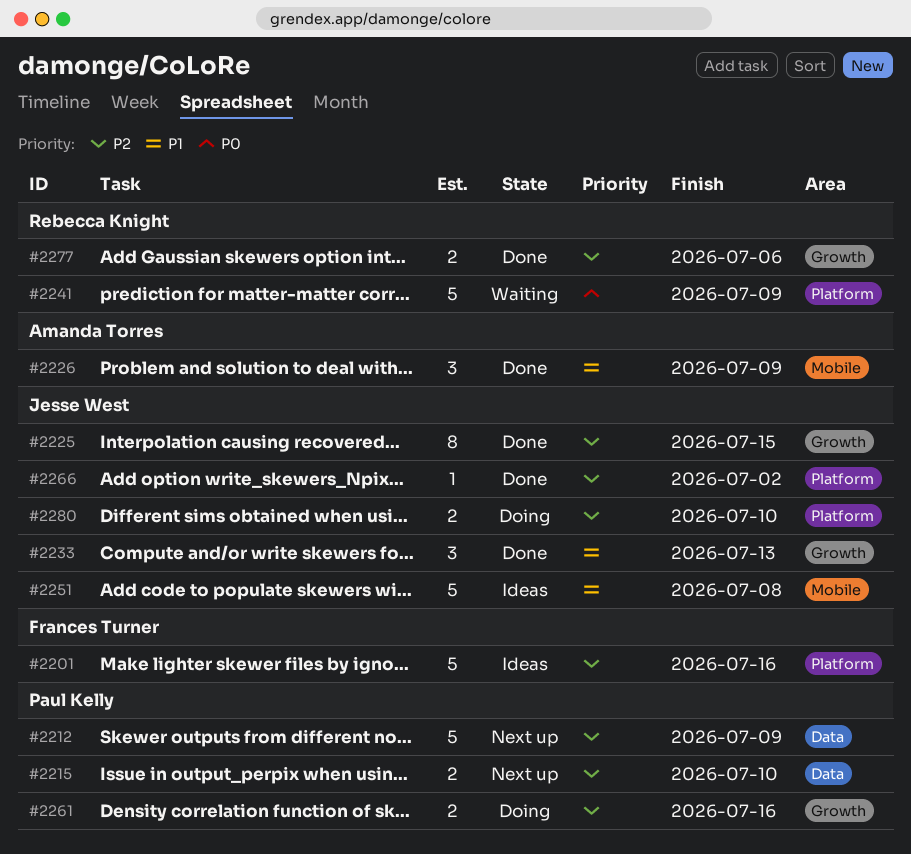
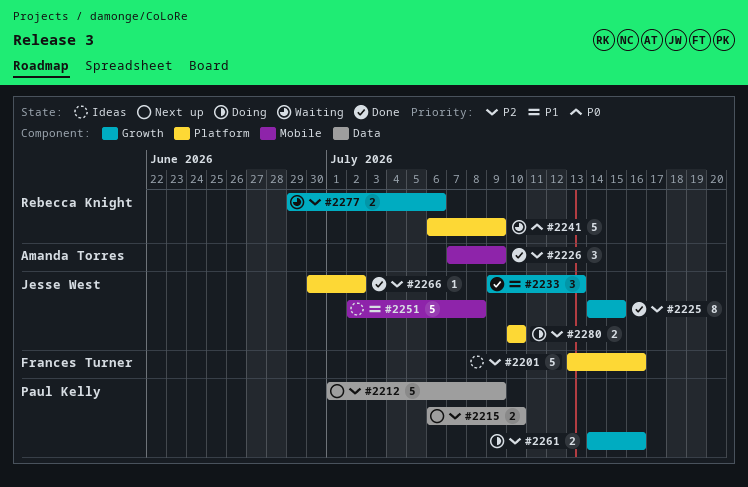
#2226, priority: P1 -> P2
#2277, status: Done -> Waiting

